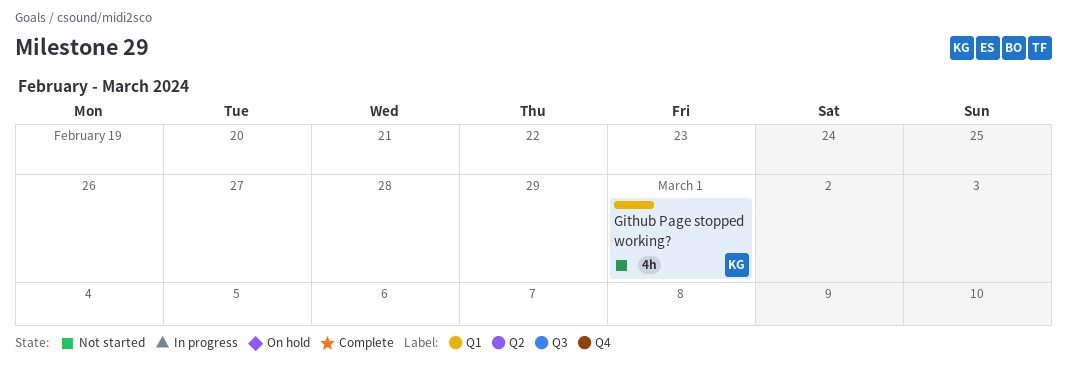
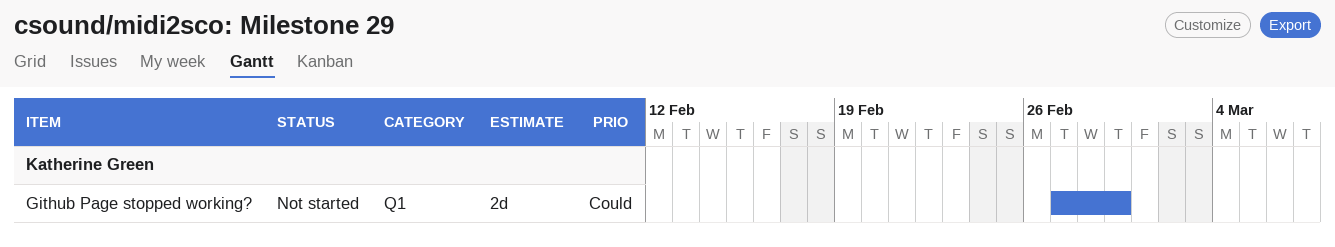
Github Page stopped working?, estimate: 4h -> 2d
Github Page stopped working?, due: Mar 1 -> Feb 29

